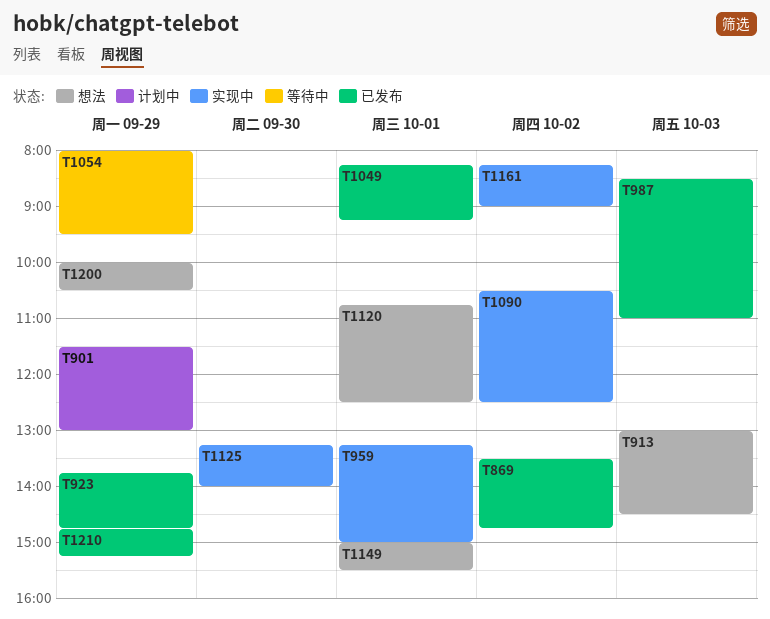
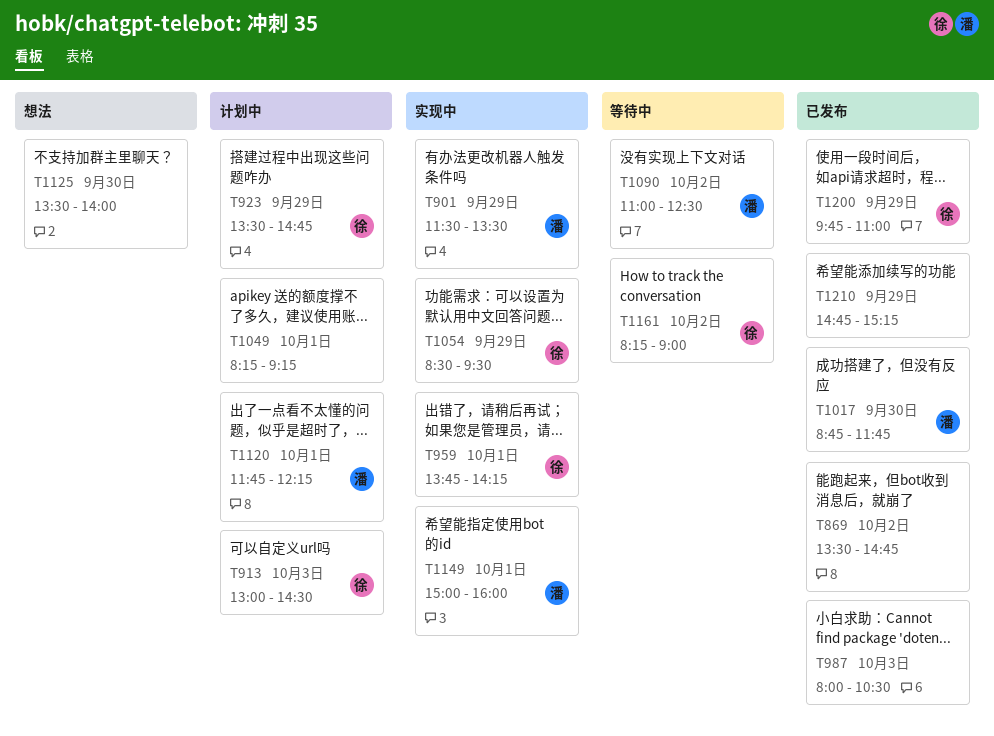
T901, status: 计划中 -> 实现中
T901, ends: 13:00 -> 13:30
T913, status: 想法 -> 计划中
T923, status: 已发布 -> 计划中
T923, begins: 13:45 -> 13:30
T959, begins: 13:15 -> 13:45
T959, ends: 15:00 -> 14:15
T987, begins: 08:30 -> 08:00
T987, ends: 11:00 -> 10:30
T1017: none -> present
T1049, status: 已发布 -> 计划中
T1054, status: 等待中 -> 实现中
T1054, begins: 08:00 -> 08:30
T1090, status: 实现中 -> 等待中
T1090, begins: 10:30 -> 11:00
T1120, status: 想法 -> 计划中
T1120, begins: 10:45 -> 11:45
T1120, ends: 12:30 -> 12:15
T1125, status: 实现中 -> 想法
T1125, begins: 13:15 -> 13:30
T1149, status: 想法 -> 实现中
T1149, ends: 15:30 -> 16:00
T1161, status: 实现中 -> 等待中
T1200, status: 想法 -> 已发布
T1200, begins: 10:00 -> 09:45
T1200, ends: 10:30 -> 11:00

